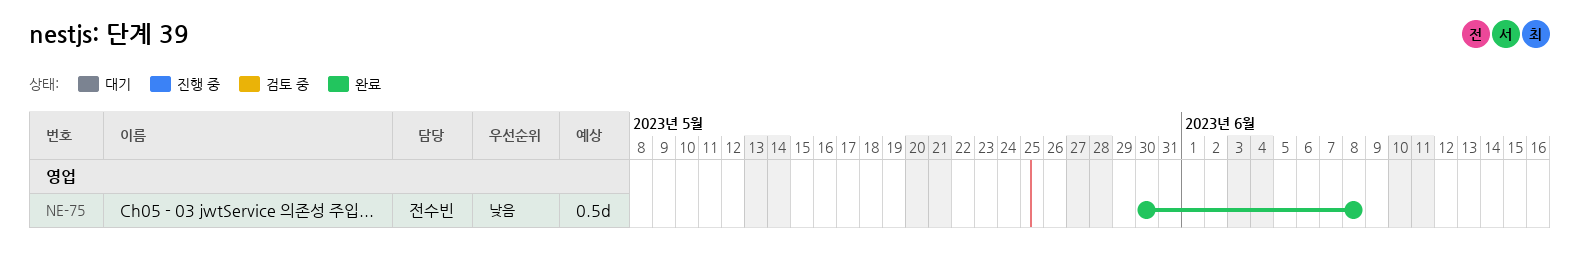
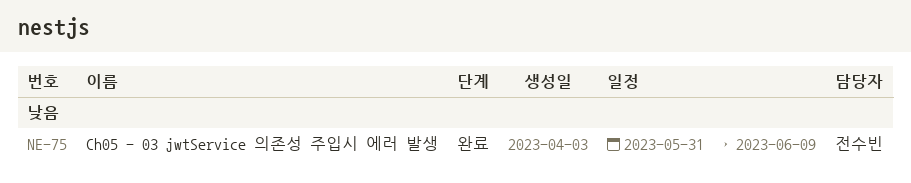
NE-75, start: May 30 -> May 31
NE-75, due: Jun 8 -> Jun 9

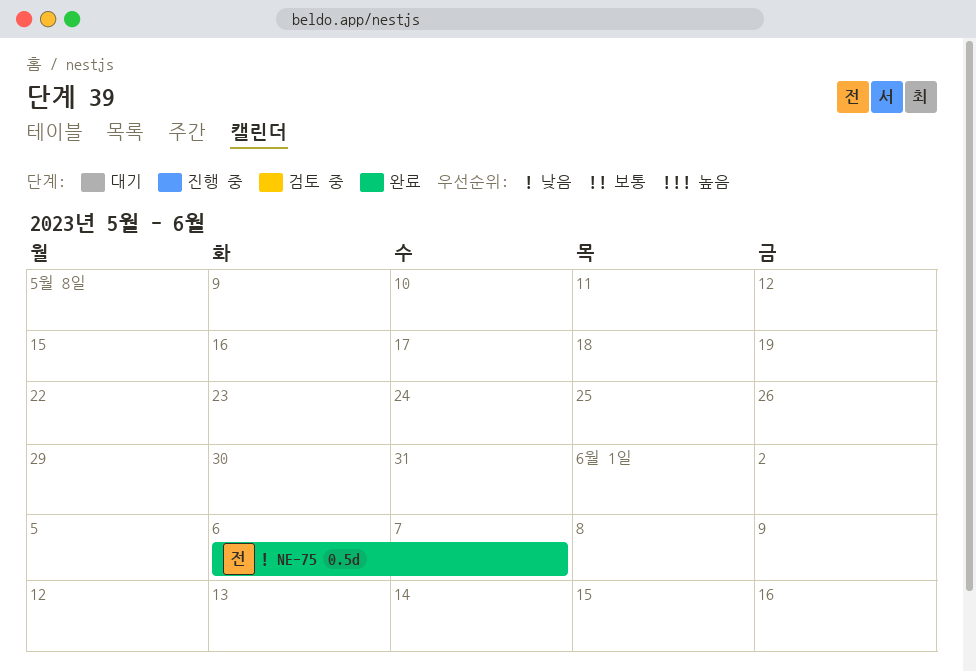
NE-75, start: May 31 -> Jun 6
NE-75, due: Jun 9 -> Jun 7

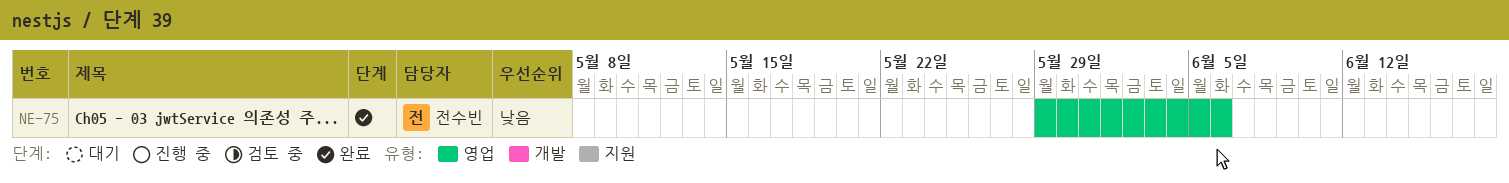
NE-75, start: Jun 6 -> May 29
NE-75, due: Jun 7 -> Jun 6

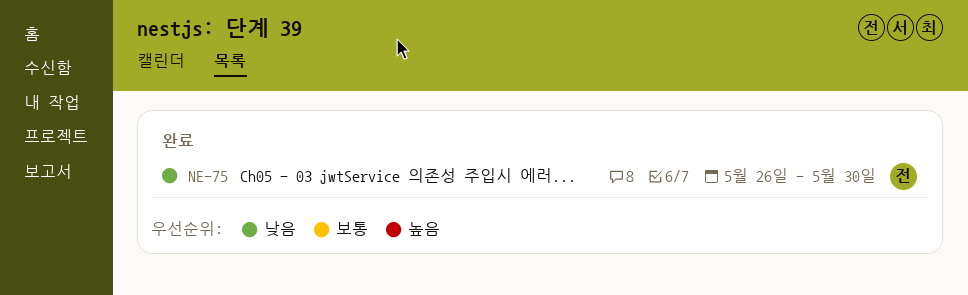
NE-75, start: May 29 -> May 26
NE-75, due: Jun 6 -> May 30

